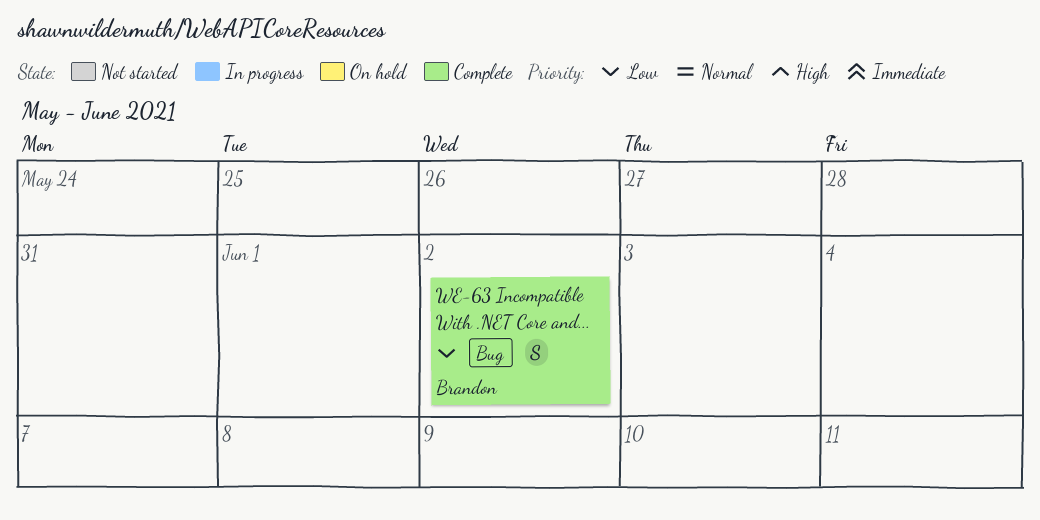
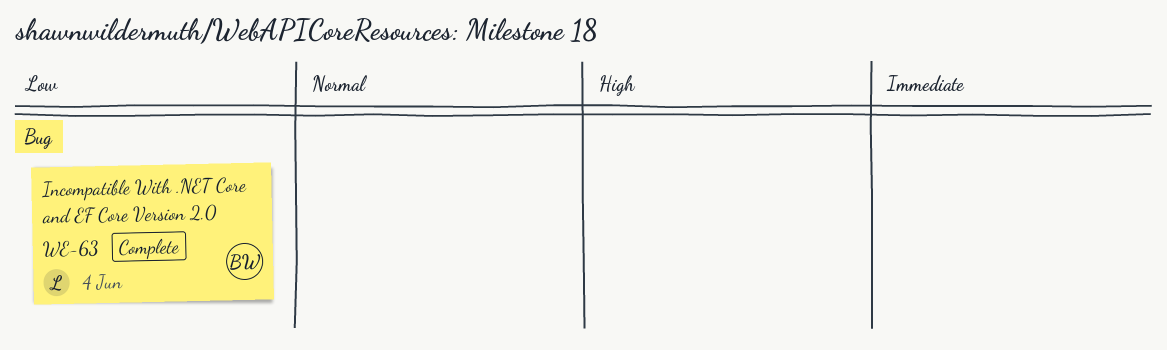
WE-63, estimate: S -> L
WE-63, due: Jun 2 -> Jun 4

